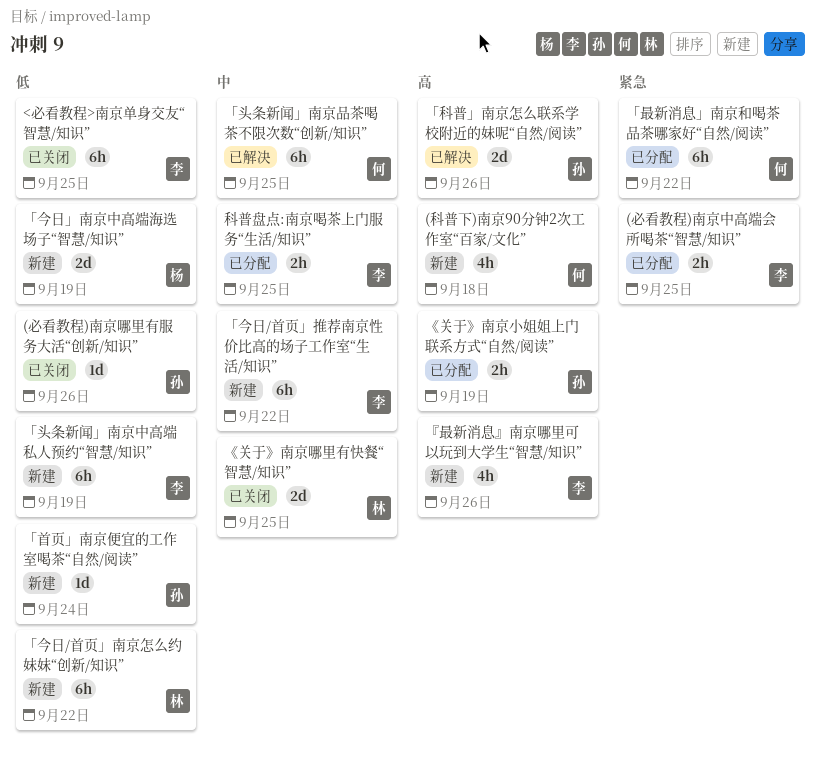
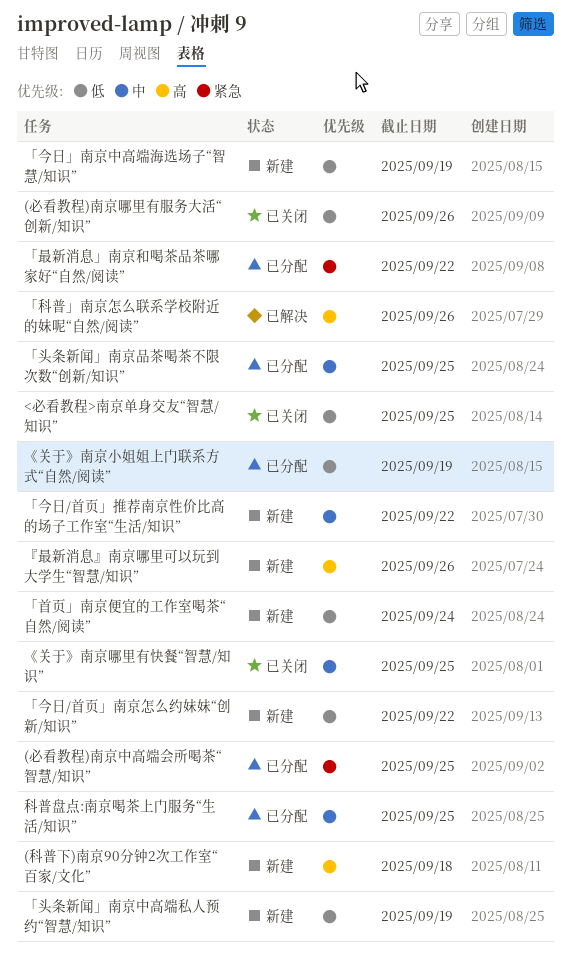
《关于》南京小姐姐上门联系方式“自然/阅读”, priority: 高 -> 低
「头条新闻」南京品茶喝茶不限次数“创新/知识”, status: 已解决 -> 已分配

